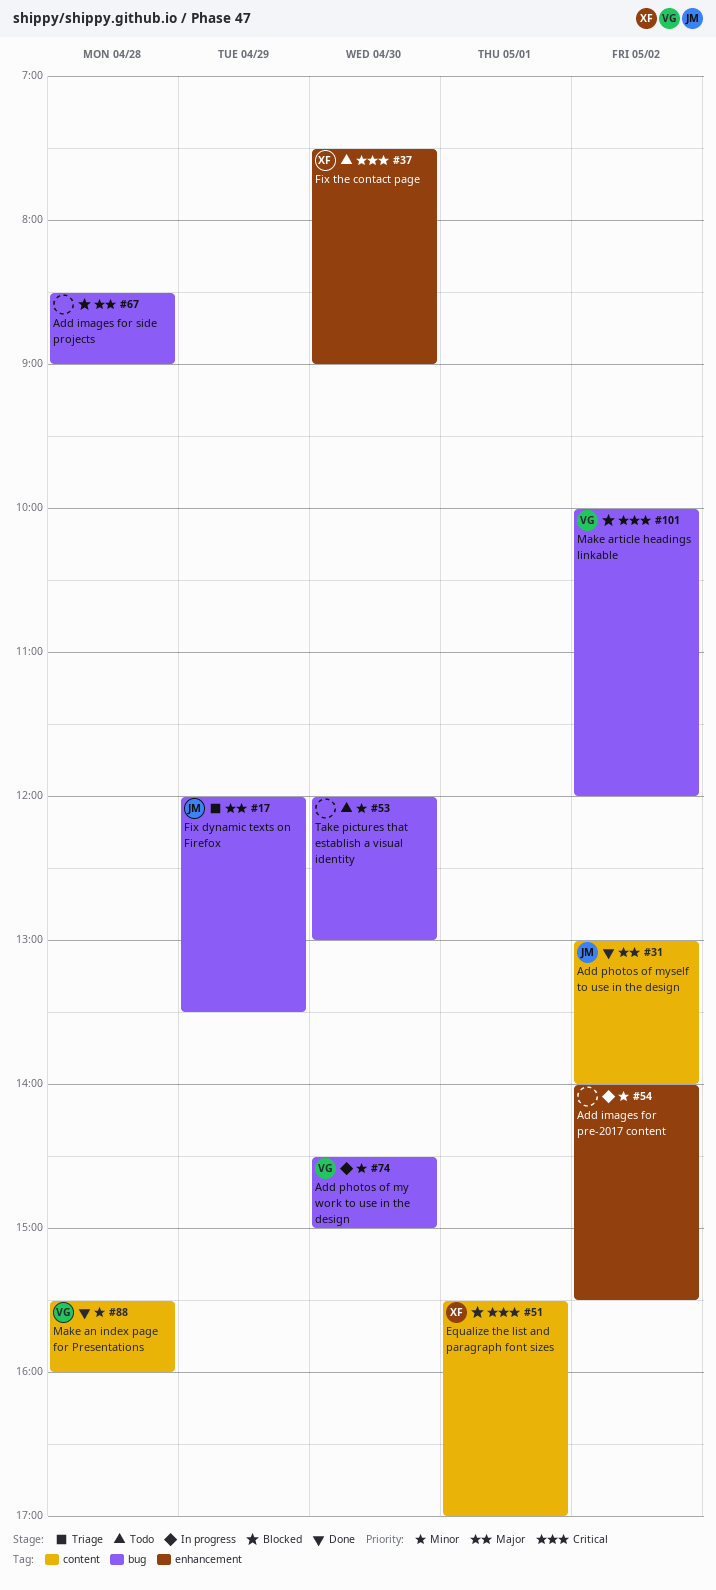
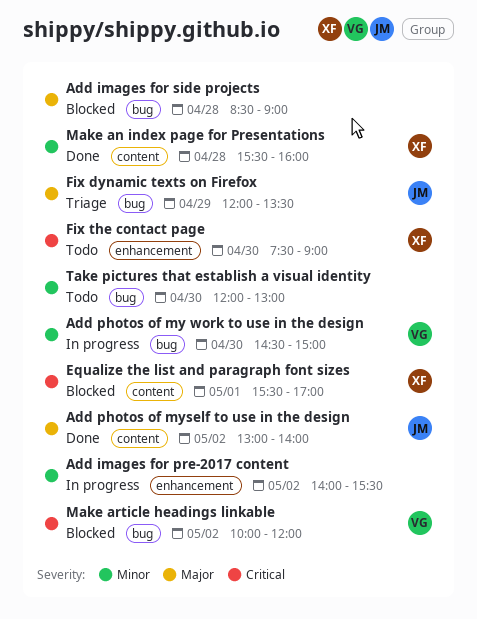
Make an index page for Presentations, owner: VG -> XF

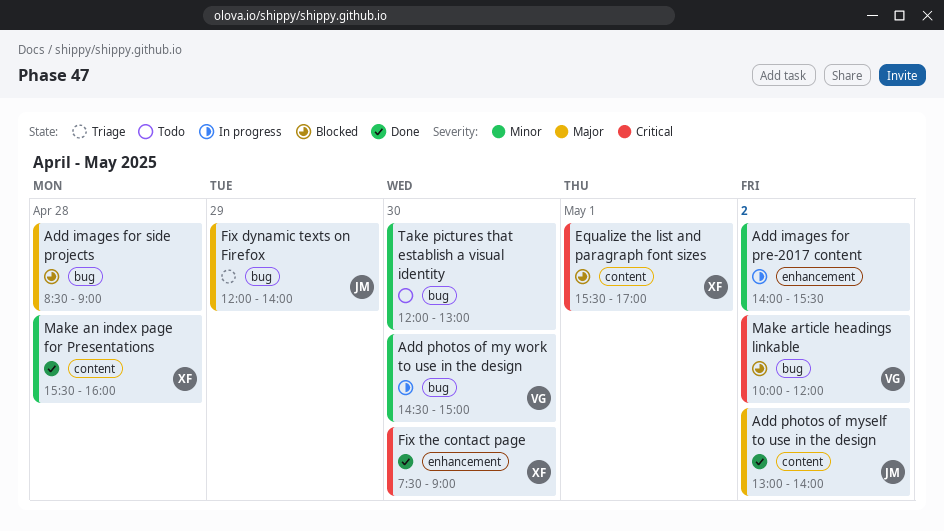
Fix dynamic texts on Firefox, ends: 13:30 -> 14:00
Fix the contact page, status: Todo -> Done

